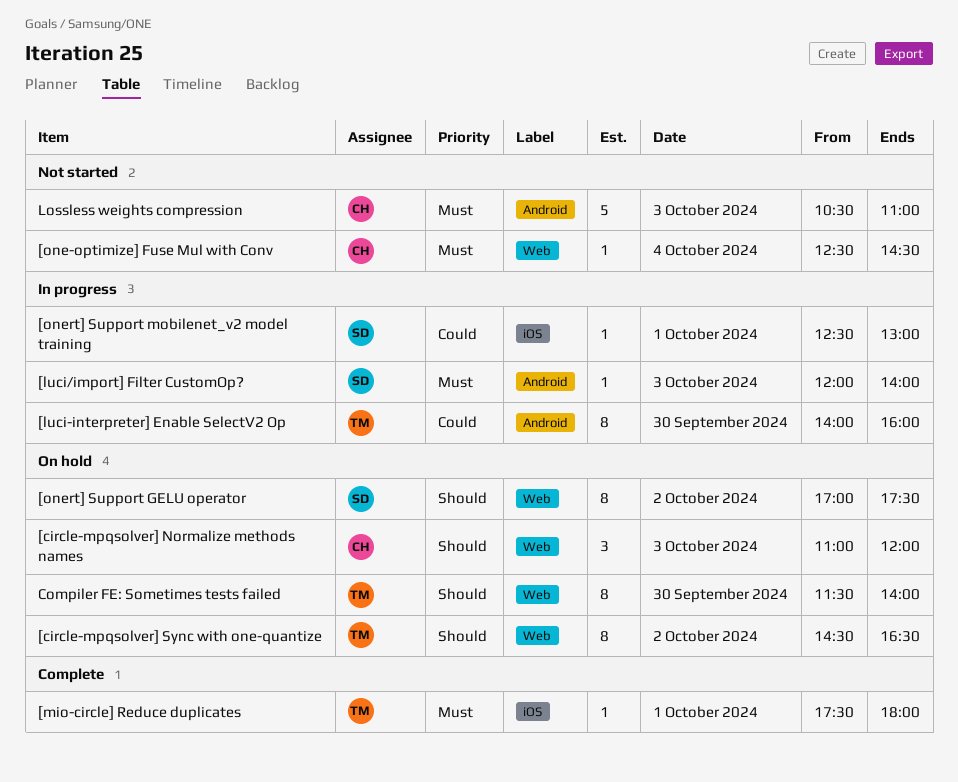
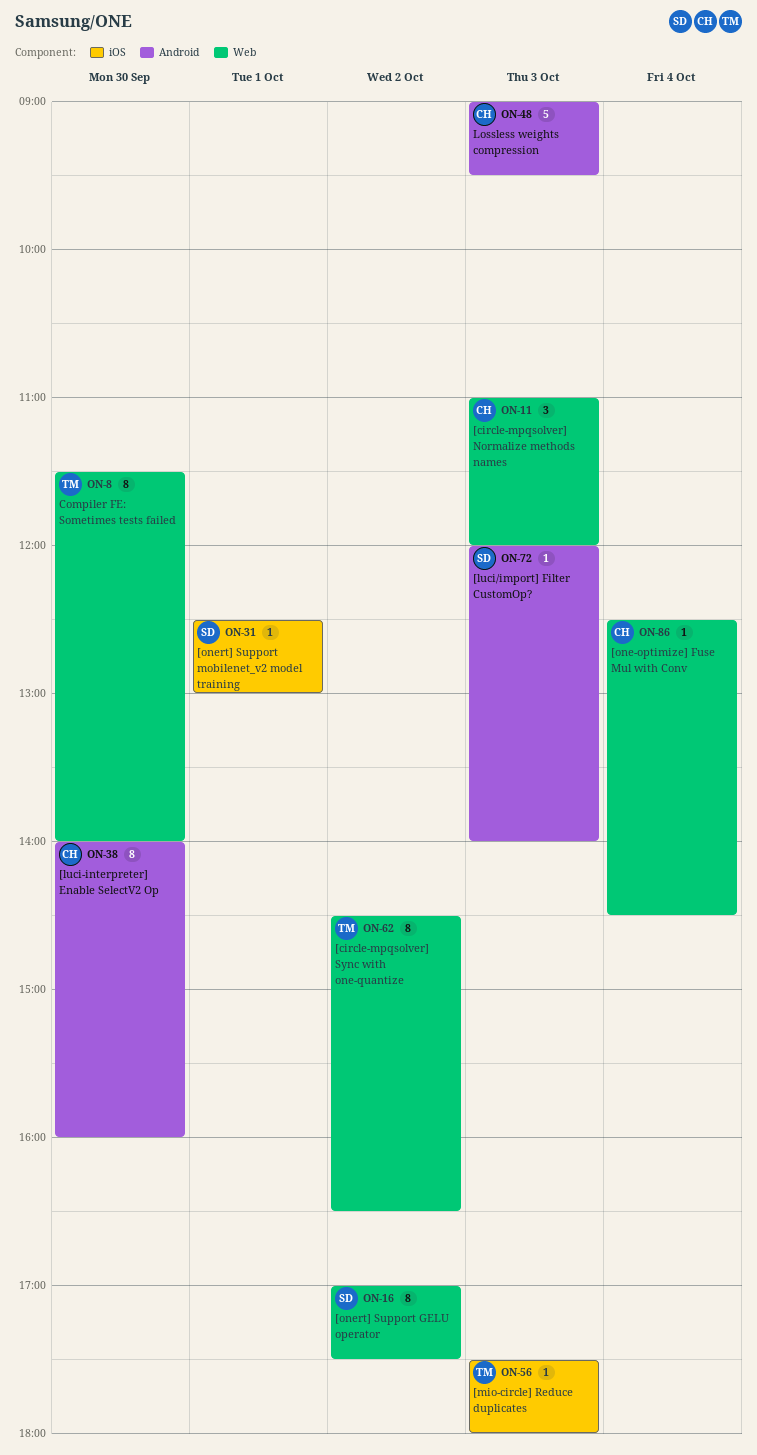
[luci-interpreter] Enable SelectV2 Op, owner: TM -> CH
[mio-circle] Reduce duplicates, day: Oct 1 -> Oct 3
Lossless weights compression, begins: 10:30 -> 09:00
Lossless weights compression, ends: 11:00 -> 09:30

